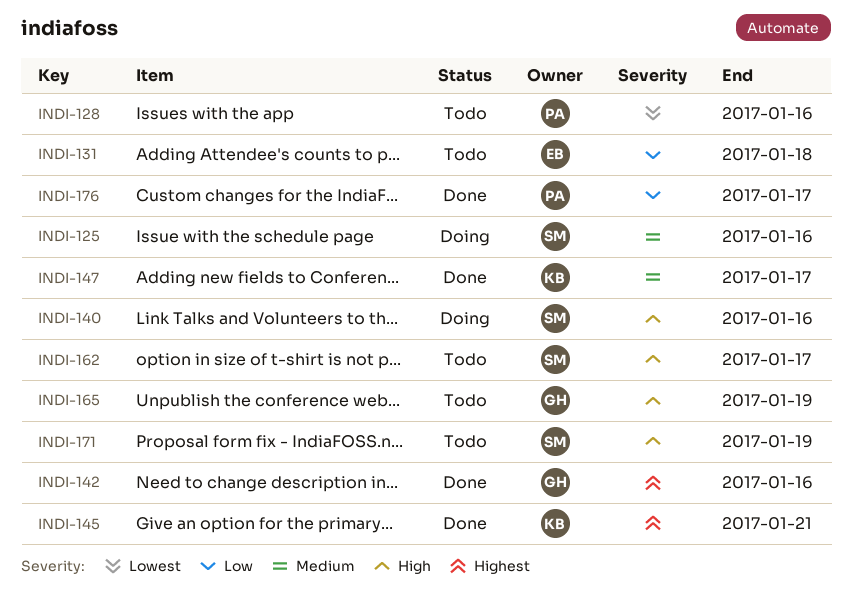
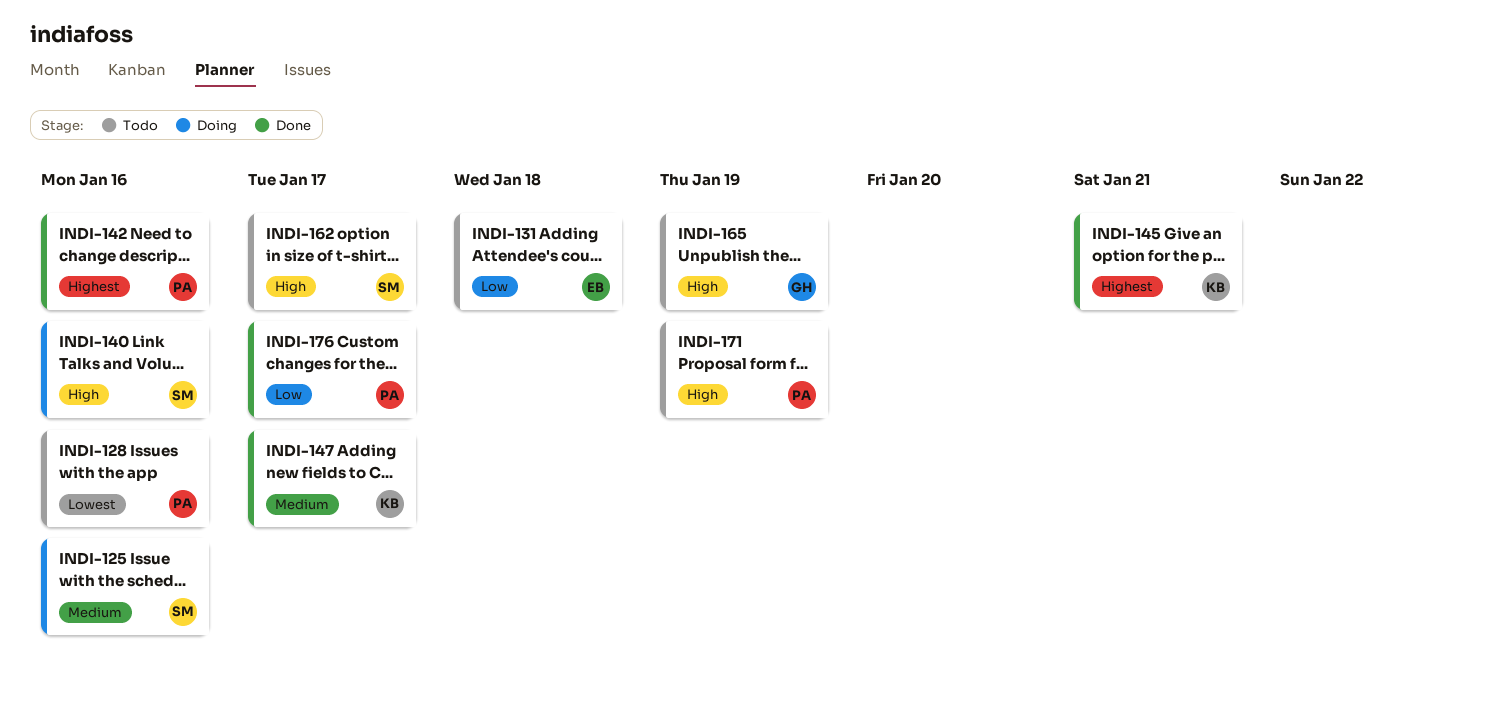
INDI-142, owner: GH -> PA
INDI-171, owner: SM -> PA

